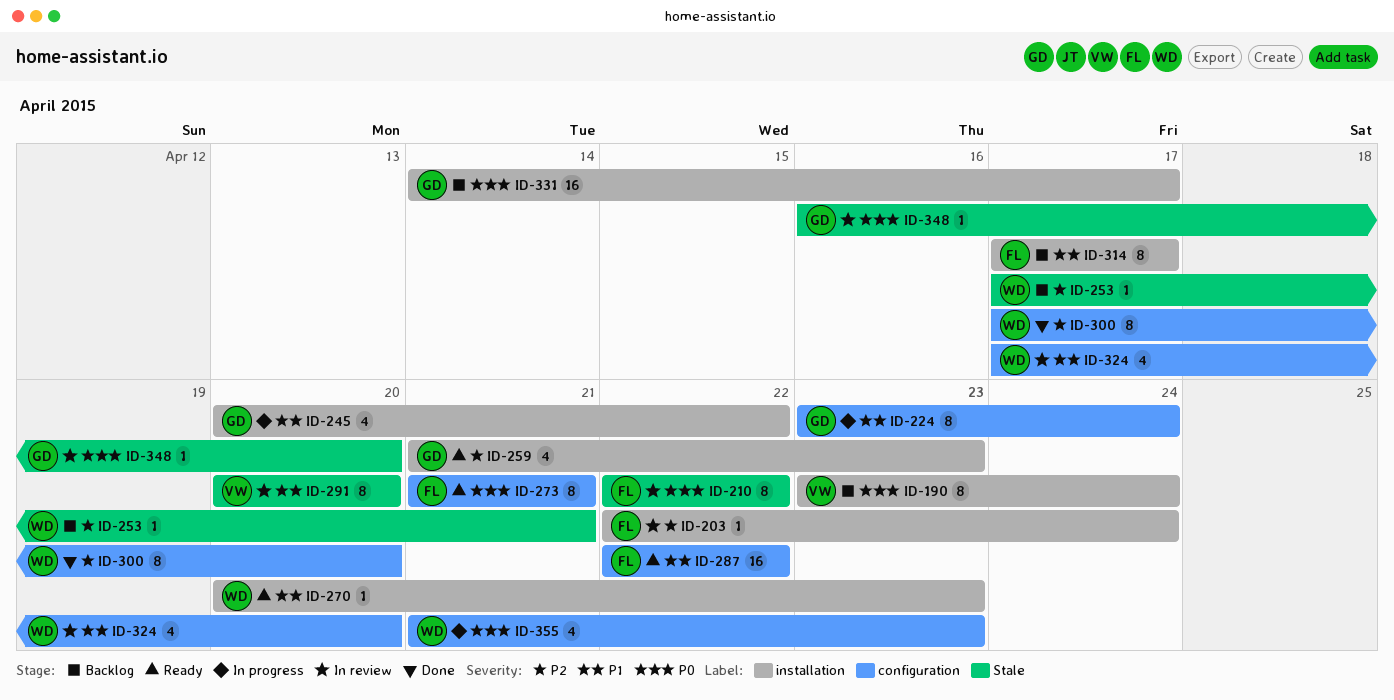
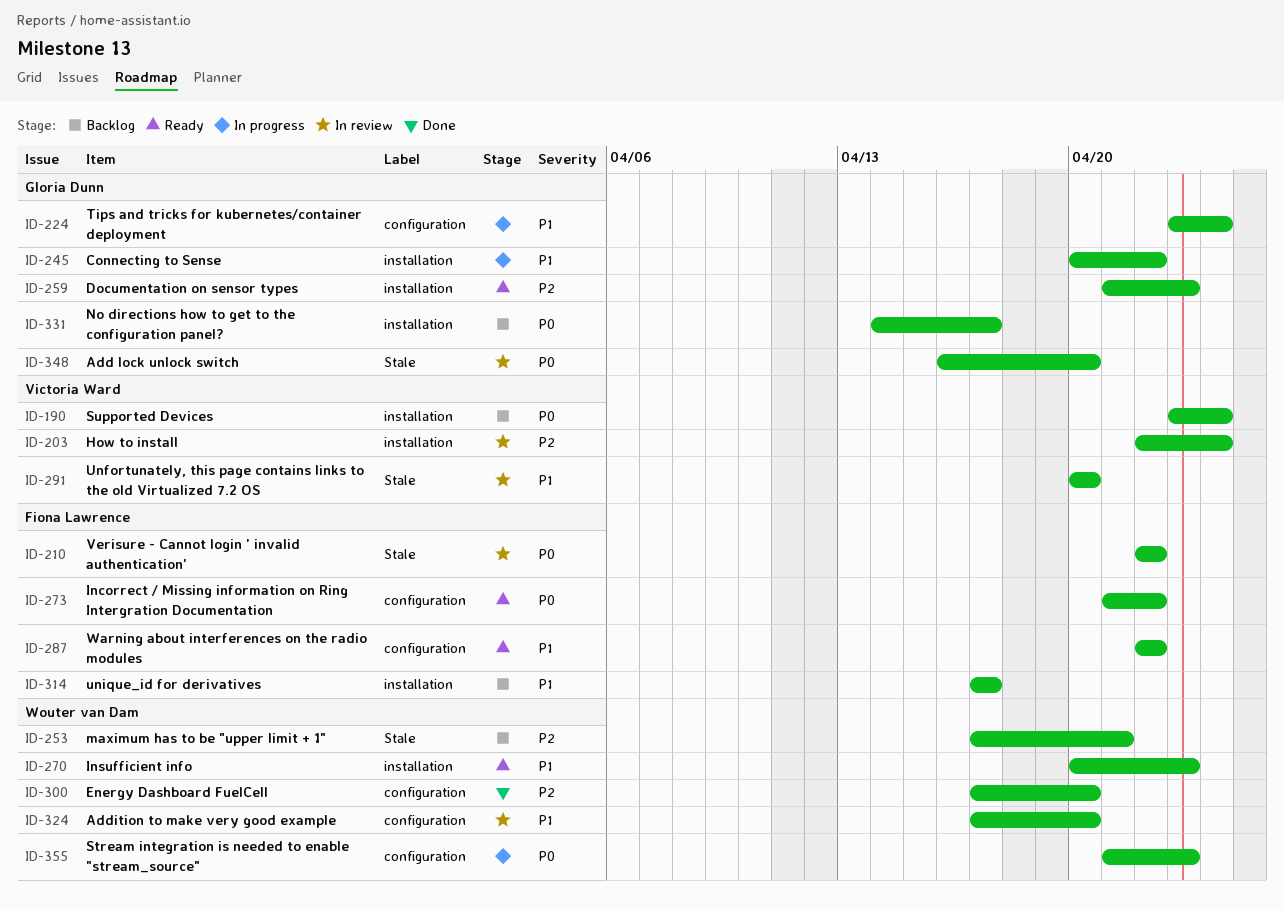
ID-203, owner: Fiona Lawrence -> Victoria Ward
ID-273, due: Apr 21 -> Apr 22

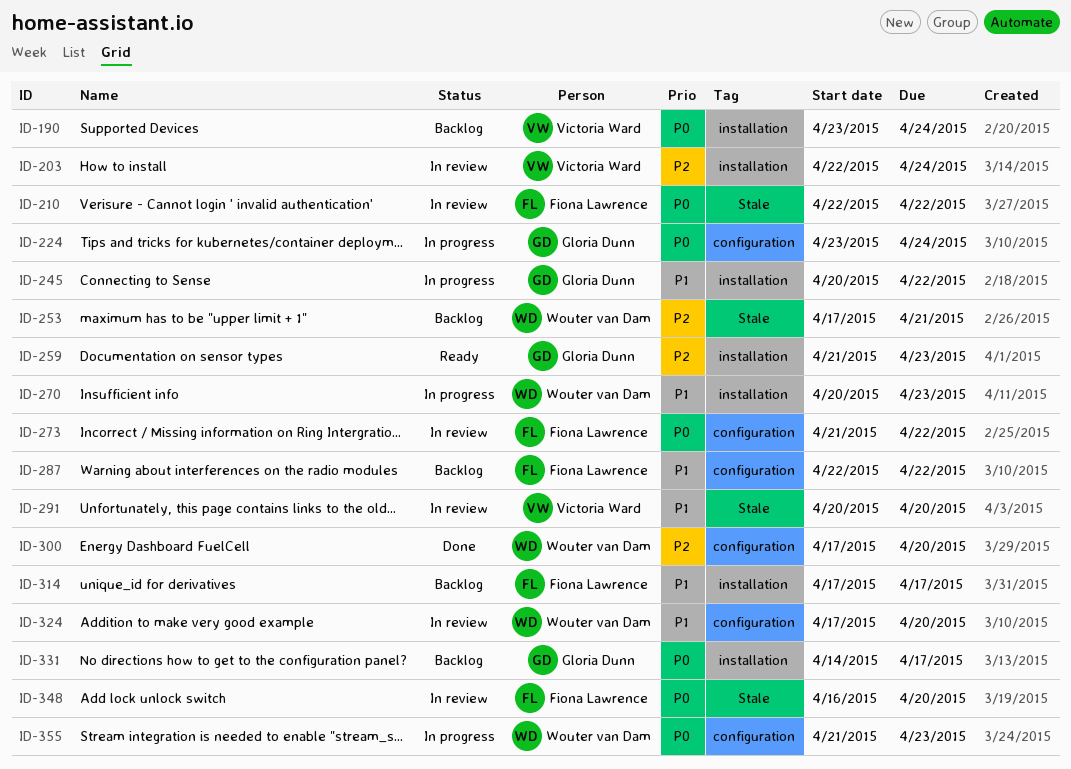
ID-224, priority: P1 -> P0
ID-270, status: Ready -> In progress
ID-273, status: Ready -> In review
ID-287, status: Ready -> Backlog
ID-348, owner: Gloria Dunn -> Fiona Lawrence

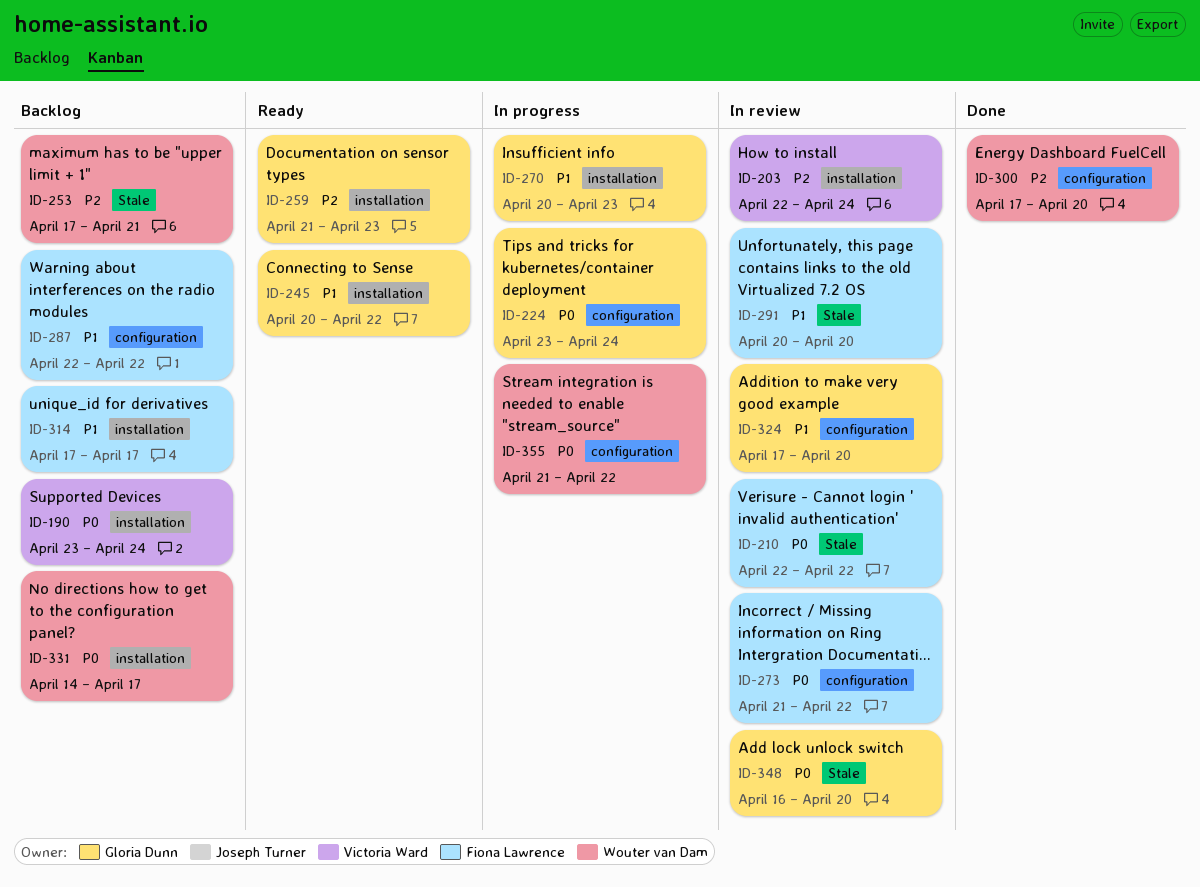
ID-245, status: In progress -> Ready
ID-270, owner: Wouter van Dam -> Gloria Dunn
ID-291, owner: Victoria Ward -> Fiona Lawrence
ID-324, owner: Wouter van Dam -> Gloria Dunn
ID-331, owner: Gloria Dunn -> Wouter van Dam
ID-348, owner: Fiona Lawrence -> Gloria Dunn
ID-355, due: Apr 23 -> Apr 22

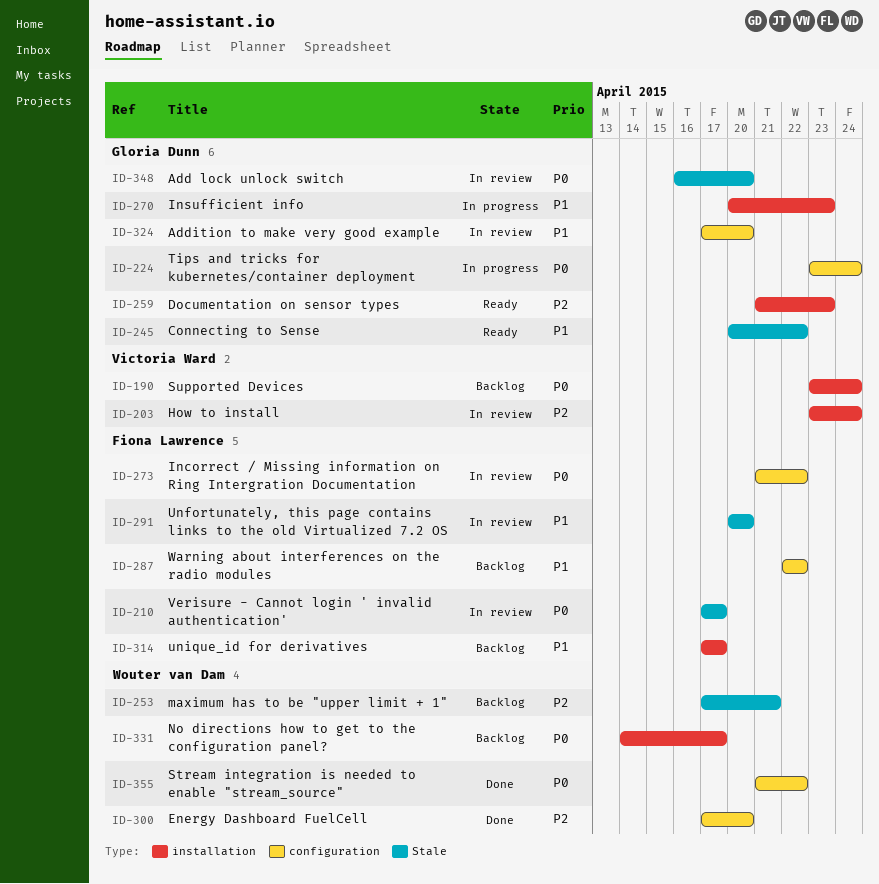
ID-203, start: Apr 22 -> Apr 23
ID-210, start: Apr 22 -> Apr 17
ID-210, due: Apr 22 -> Apr 17
ID-245, label: installation -> Stale
ID-355, status: In progress -> Done

